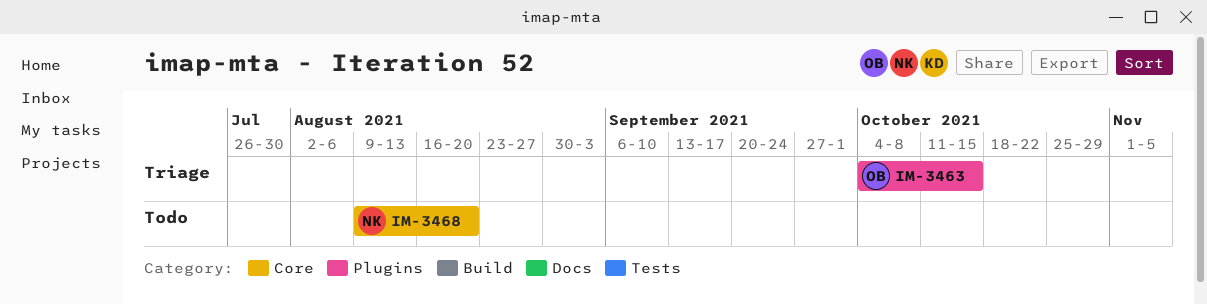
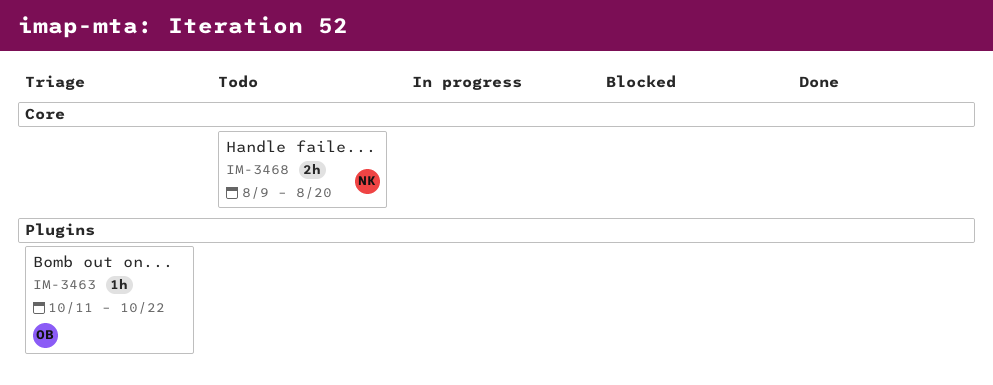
IM-3463, start: Oct 4 -> Oct 11
IM-3463, due: Oct 15 -> Oct 22

